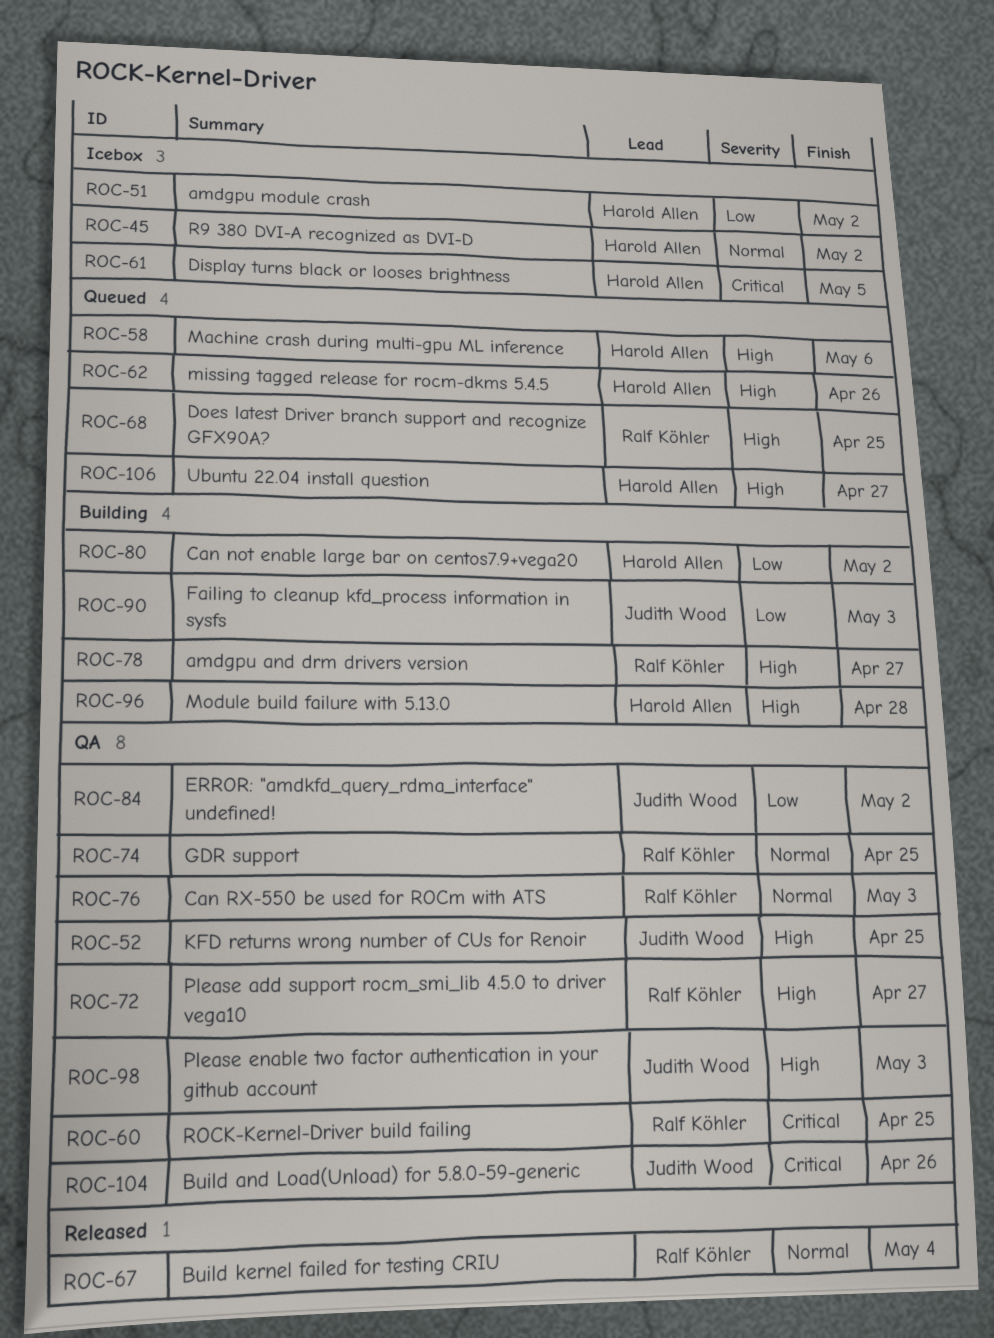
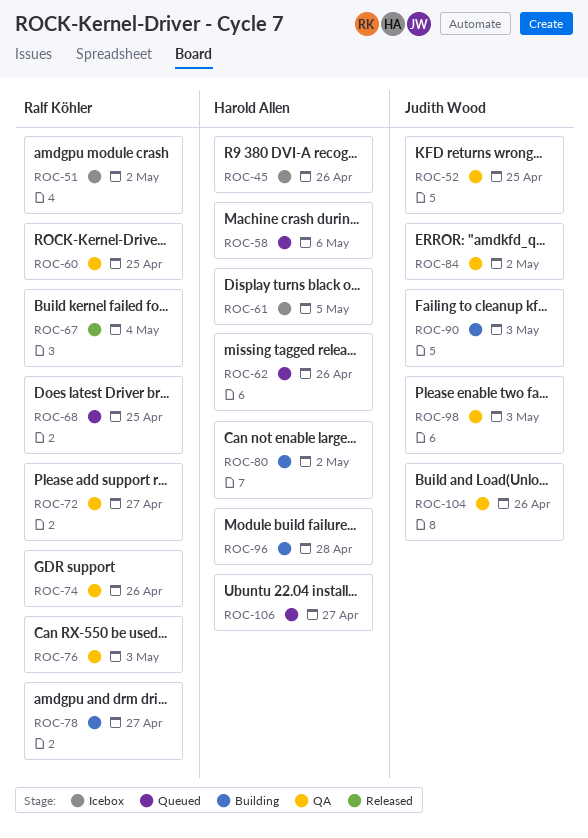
ROC-45, due: May 2 -> Apr 26
ROC-51, owner: Harold Allen -> Ralf Köhler
ROC-74, due: Apr 25 -> Apr 26

